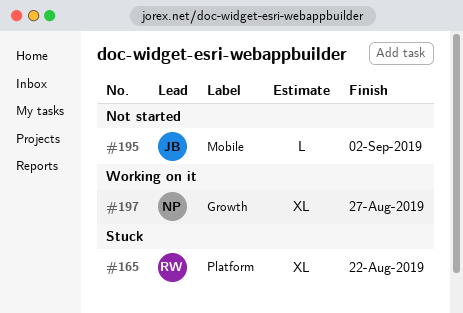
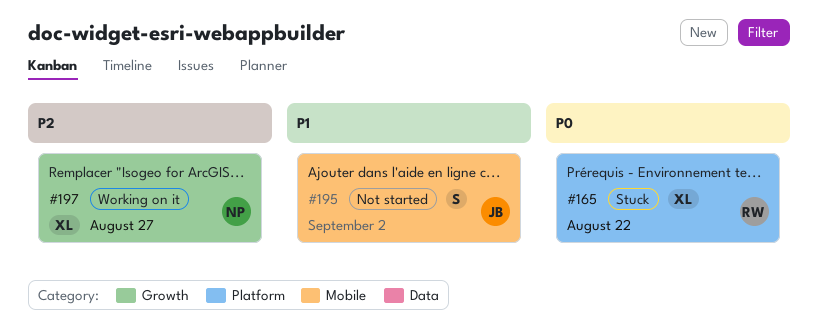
#195, estimate: L -> S

